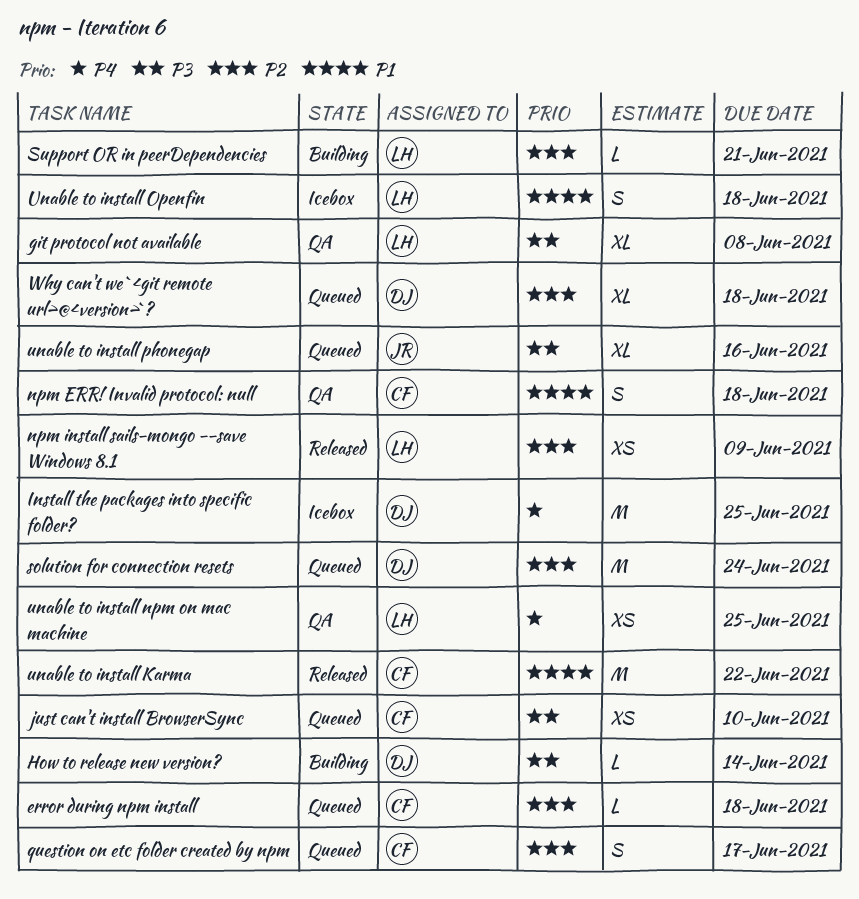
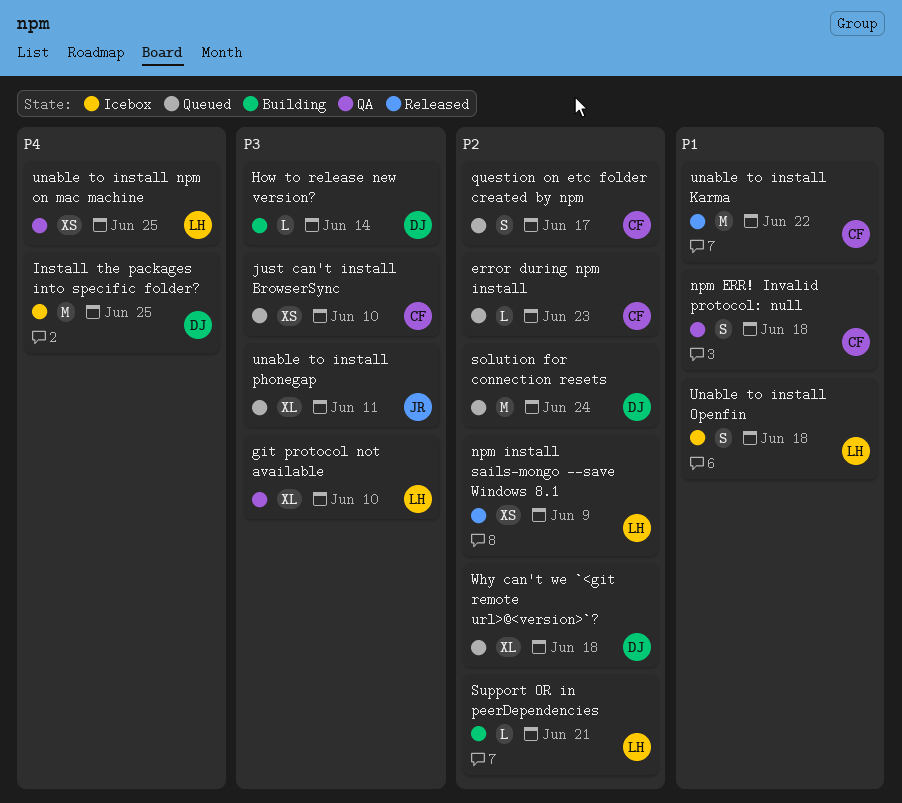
error during npm install, due: Jun 18 -> Jun 23
git protocol not available, due: Jun 8 -> Jun 10
unable to install phonegap, due: Jun 16 -> Jun 11

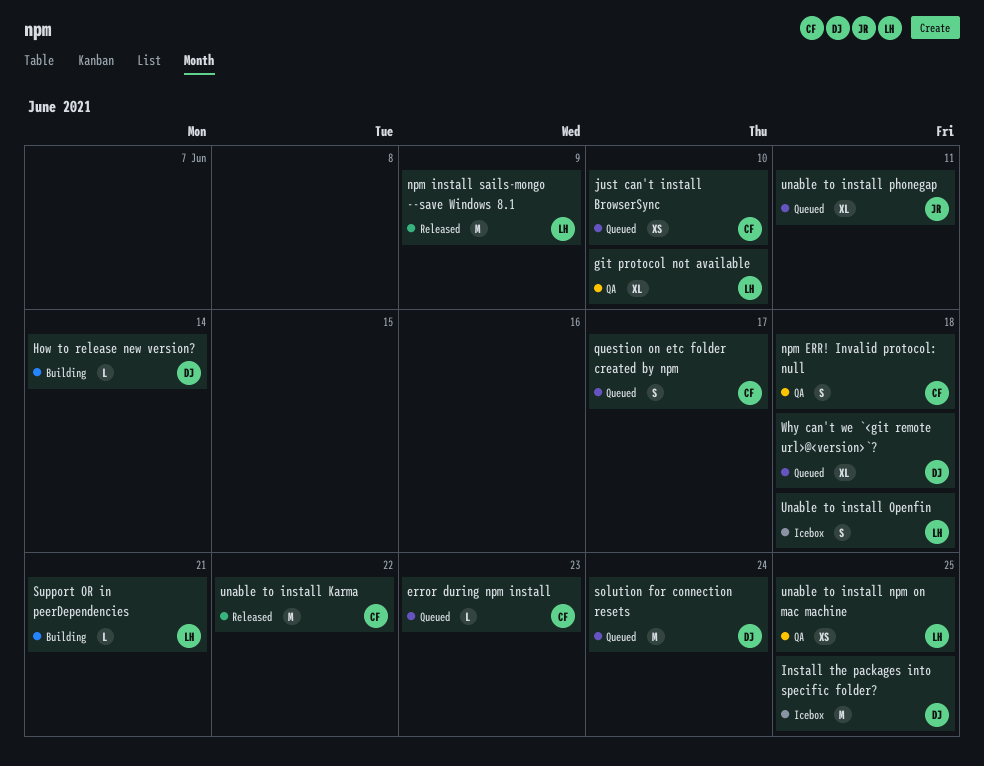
npm install sails-mongo --save Windows 8.1, estimate: XS -> M

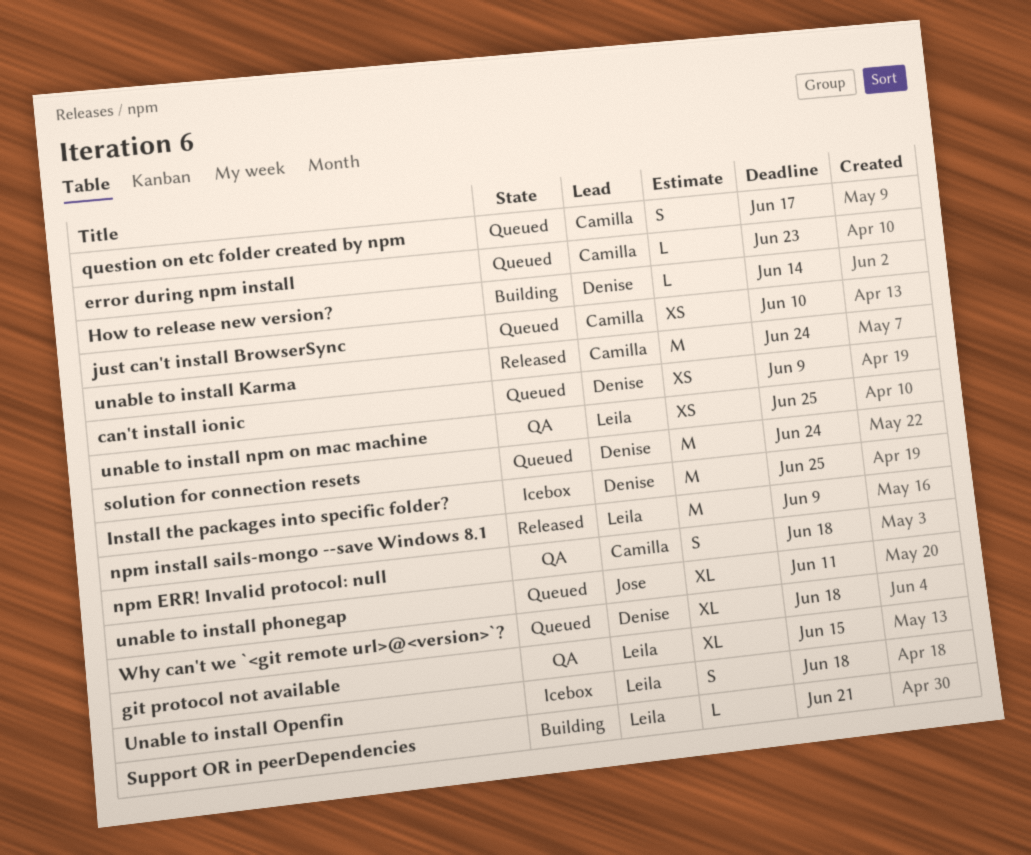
can't install ionic: none -> present
git protocol not available, due: Jun 10 -> Jun 15
unable to install Karma, due: Jun 22 -> Jun 24

